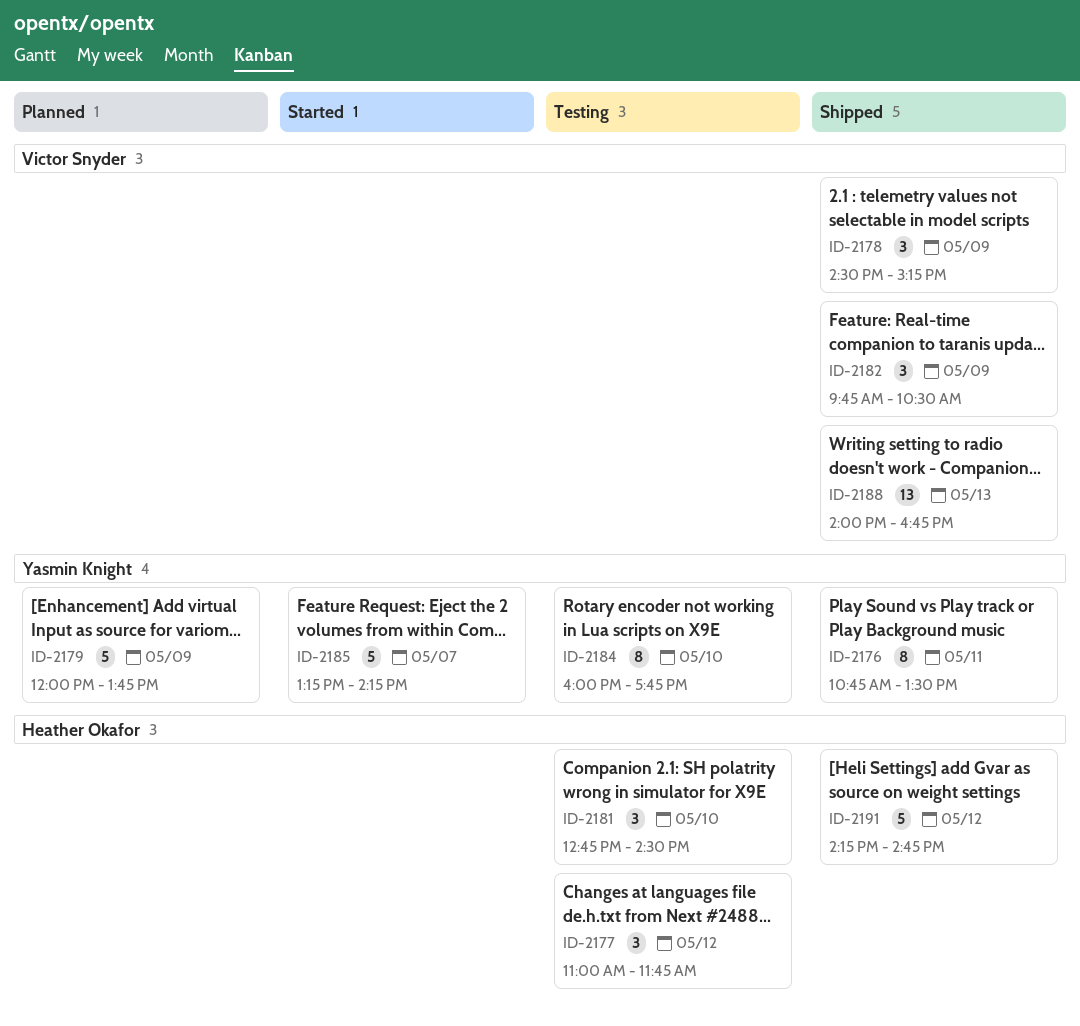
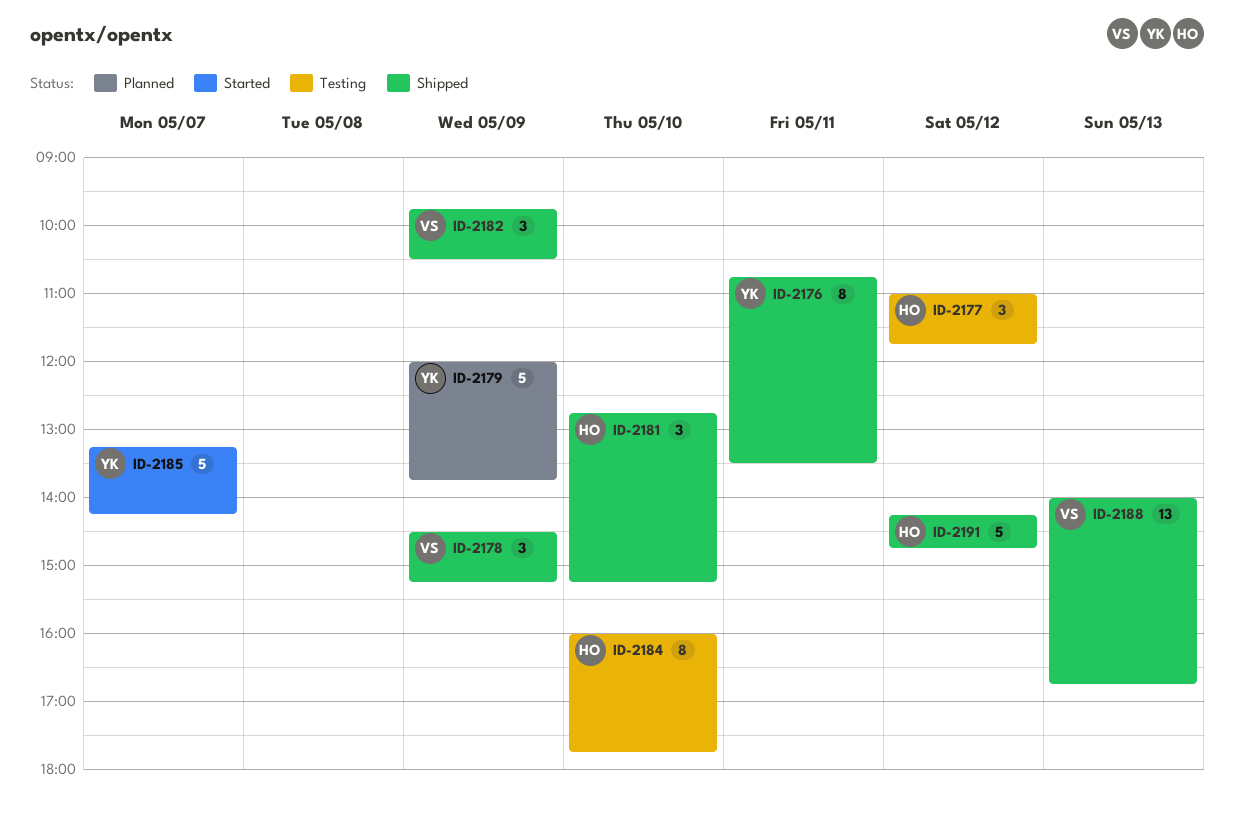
ID-2181, status: Testing -> Shipped
ID-2181, ends: 14:30 -> 15:15
ID-2184, owner: Yasmin Knight -> Heather Okafor

